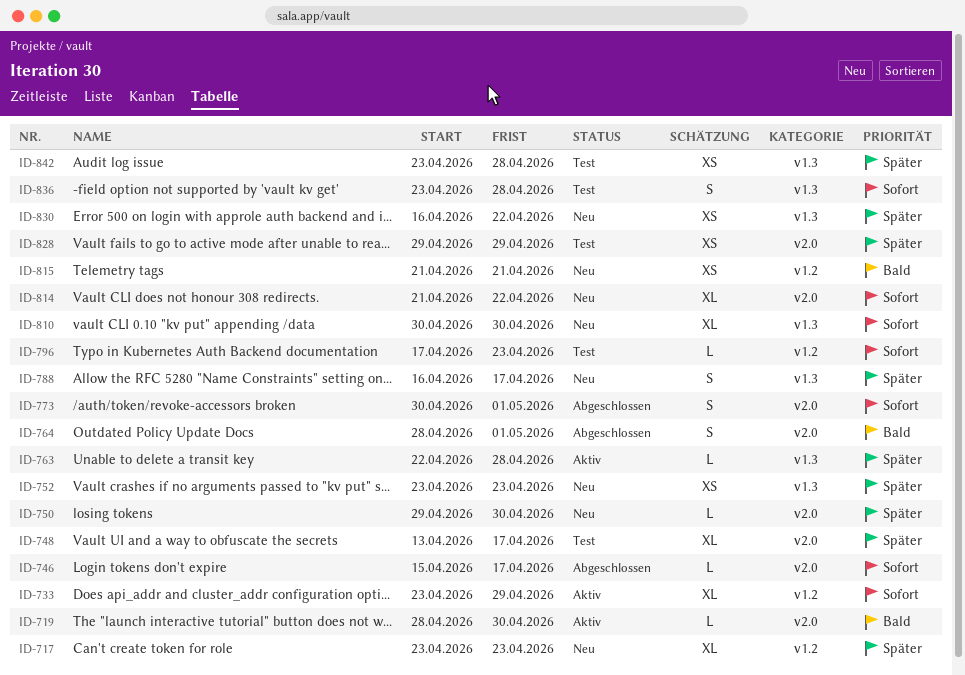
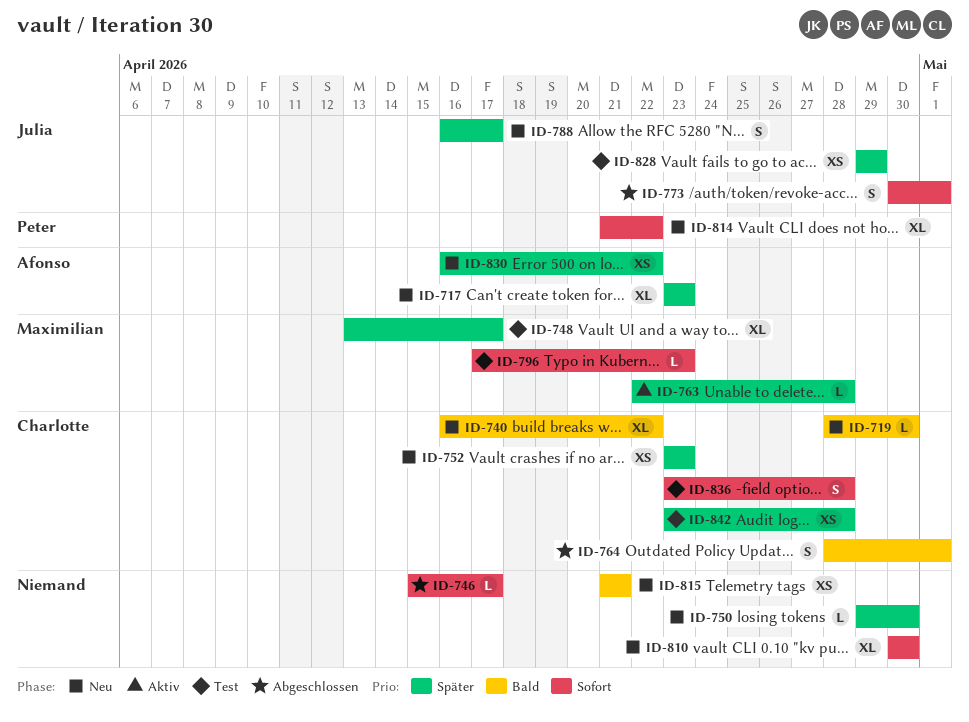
ID-719, status: Aktiv -> Neu
ID-733: present -> none
ID-740: none -> present

